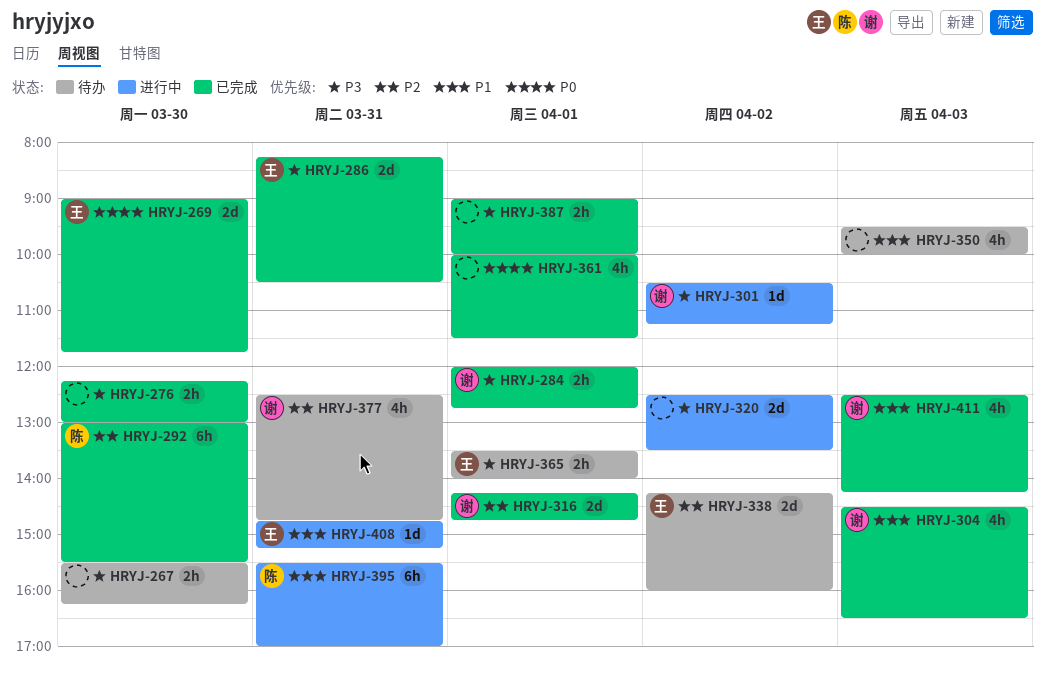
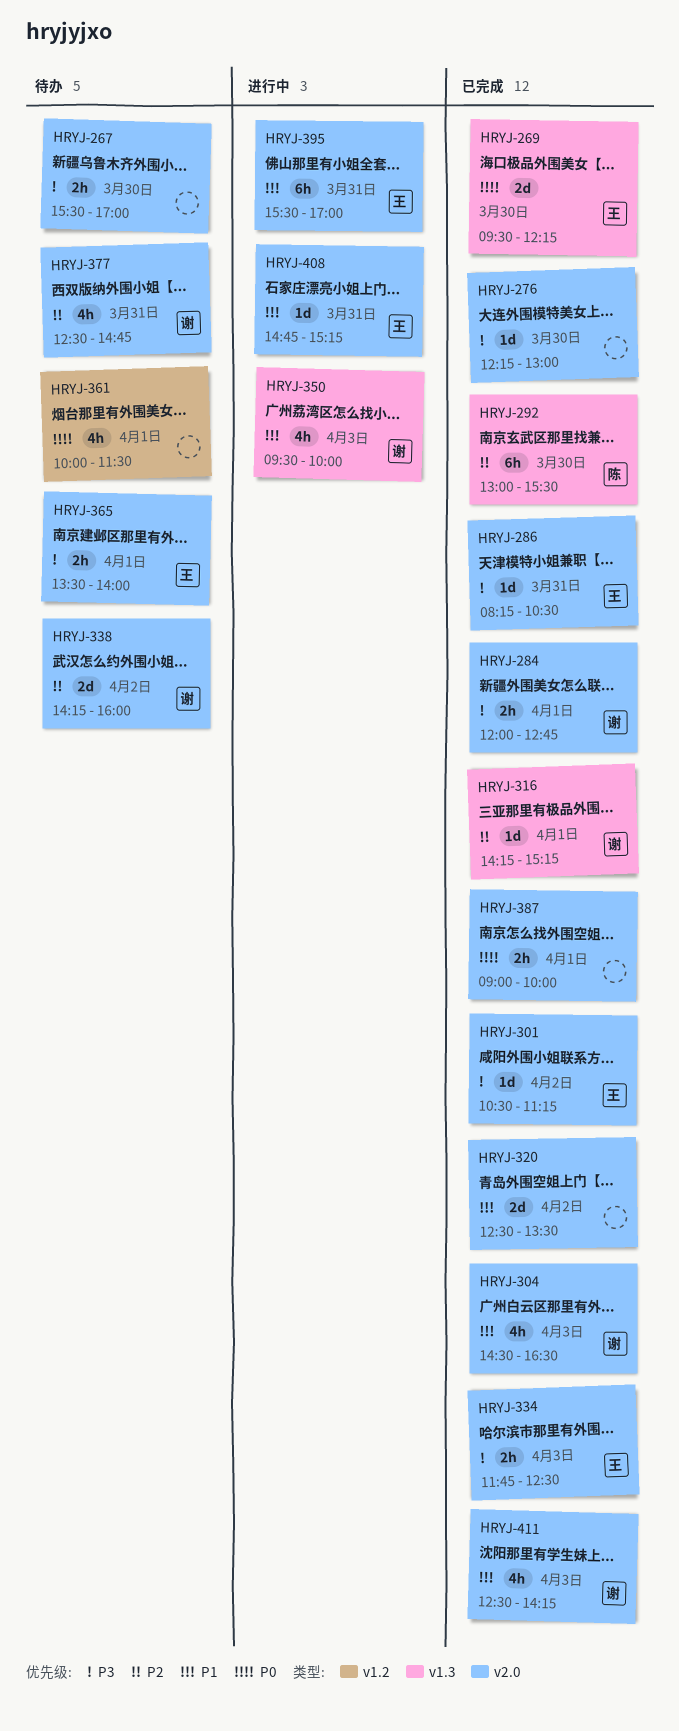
HRYJ-267, ends: 16:15 -> 17:00
HRYJ-269, begins: 09:00 -> 09:30
HRYJ-269, ends: 11:45 -> 12:15
HRYJ-276, estimate: 2h -> 1d
HRYJ-286, estimate: 2d -> 1d
HRYJ-301, status: 进行中 -> 已完成
HRYJ-301, owner: 谢 -> 王
HRYJ-316, estimate: 2d -> 1d
HRYJ-316, ends: 14:45 -> 15:15
HRYJ-320, status: 进行中 -> 已完成
HRYJ-320, priority: P3 -> P1
HRYJ-334: none -> present
HRYJ-338, owner: 王 -> 谢
HRYJ-350, status: 待办 -> 进行中
HRYJ-350, owner: none -> 谢
HRYJ-361, status: 已完成 -> 待办
HRYJ-387, priority: P3 -> P0
HRYJ-395, owner: 陈 -> 王

